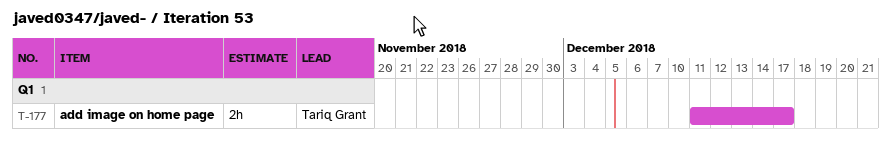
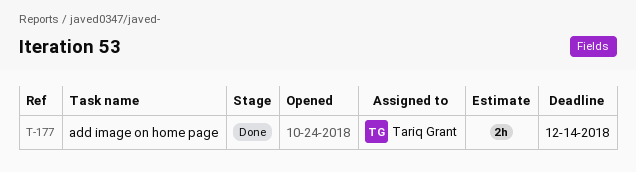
T-177, due: Dec 17 -> Dec 14

